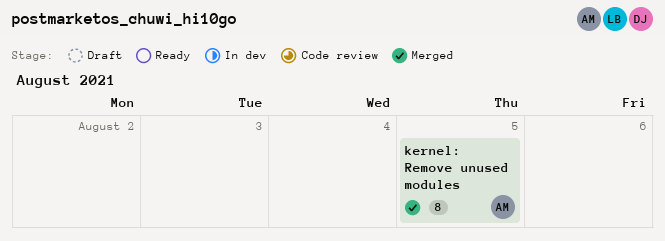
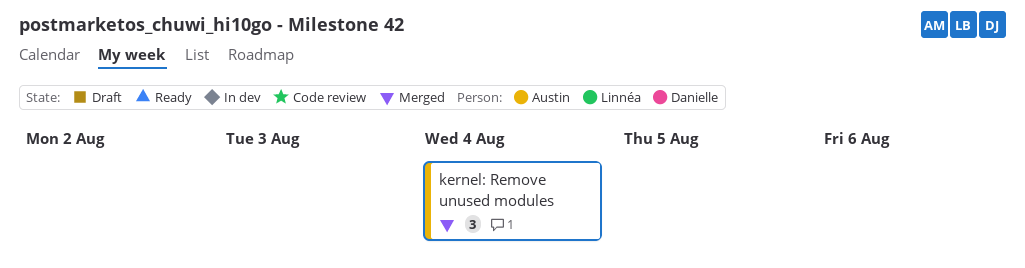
kernel: Remove unused modules, estimate: 8 -> 3
kernel: Remove unused modules, due: Aug 5 -> Aug 4

